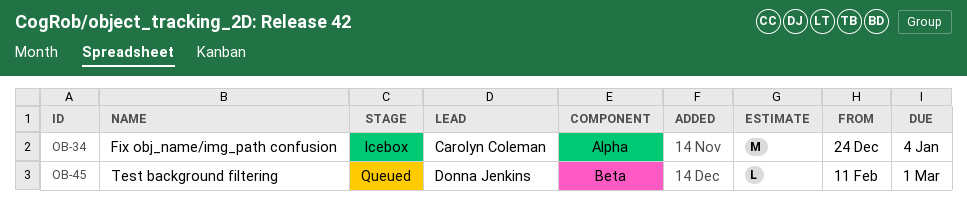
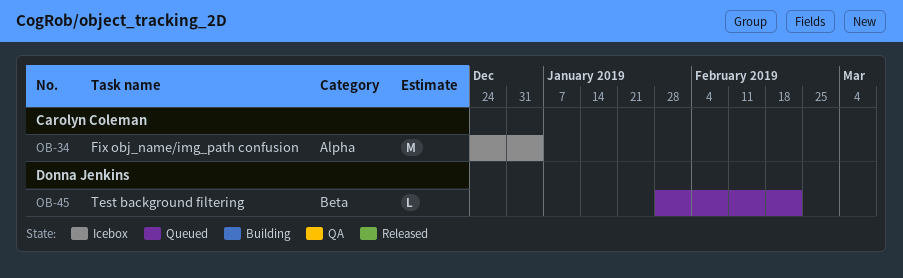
OB-45, start: Feb 11 -> Jan 28
OB-45, due: Mar 1 -> Feb 22

